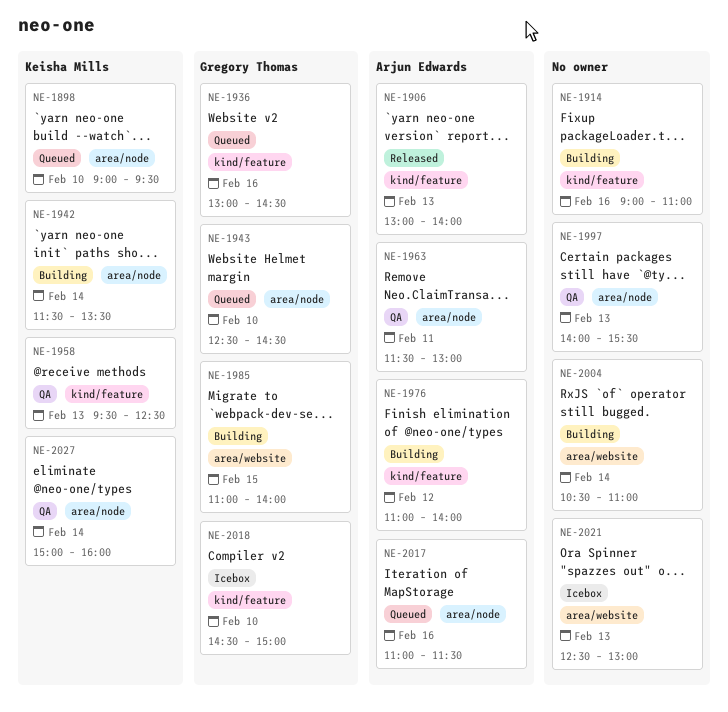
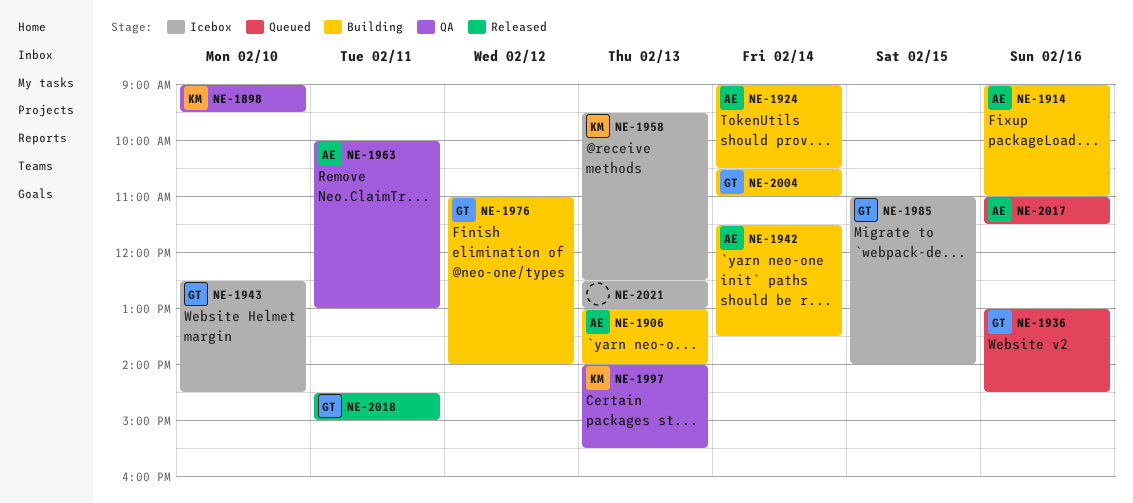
NE-1898, status: Queued -> QA
NE-1906, status: Released -> Building
NE-1914, owner: none -> Arjun Edwards
NE-1924: none -> present
NE-1942, owner: Keisha Mills -> Arjun Edwards
NE-1943, status: Queued -> Icebox
NE-1958, status: QA -> Icebox
NE-1963, begins: 11:30 -> 10:00
NE-1976, owner: Arjun Edwards -> Gregory Thomas
NE-1985, status: Building -> Icebox
NE-1997, owner: none -> Keisha Mills
NE-2004, owner: none -> Gregory Thomas
NE-2018, status: Icebox -> Released
NE-2018, day: Feb 10 -> Feb 11
NE-2027: present -> none

